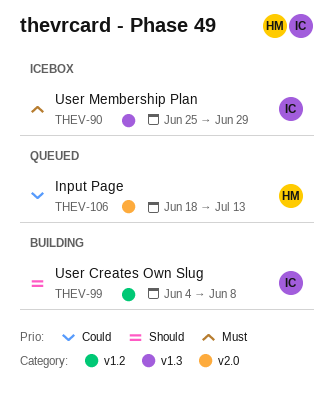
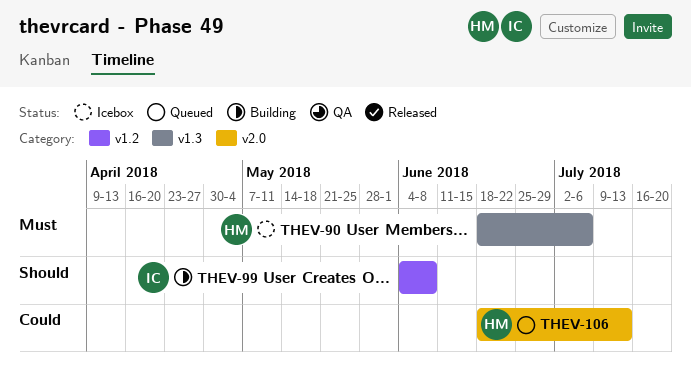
THEV-90, owner: IC -> HM
THEV-90, start: Jun 25 -> Jun 18
THEV-90, due: Jun 29 -> Jul 6

